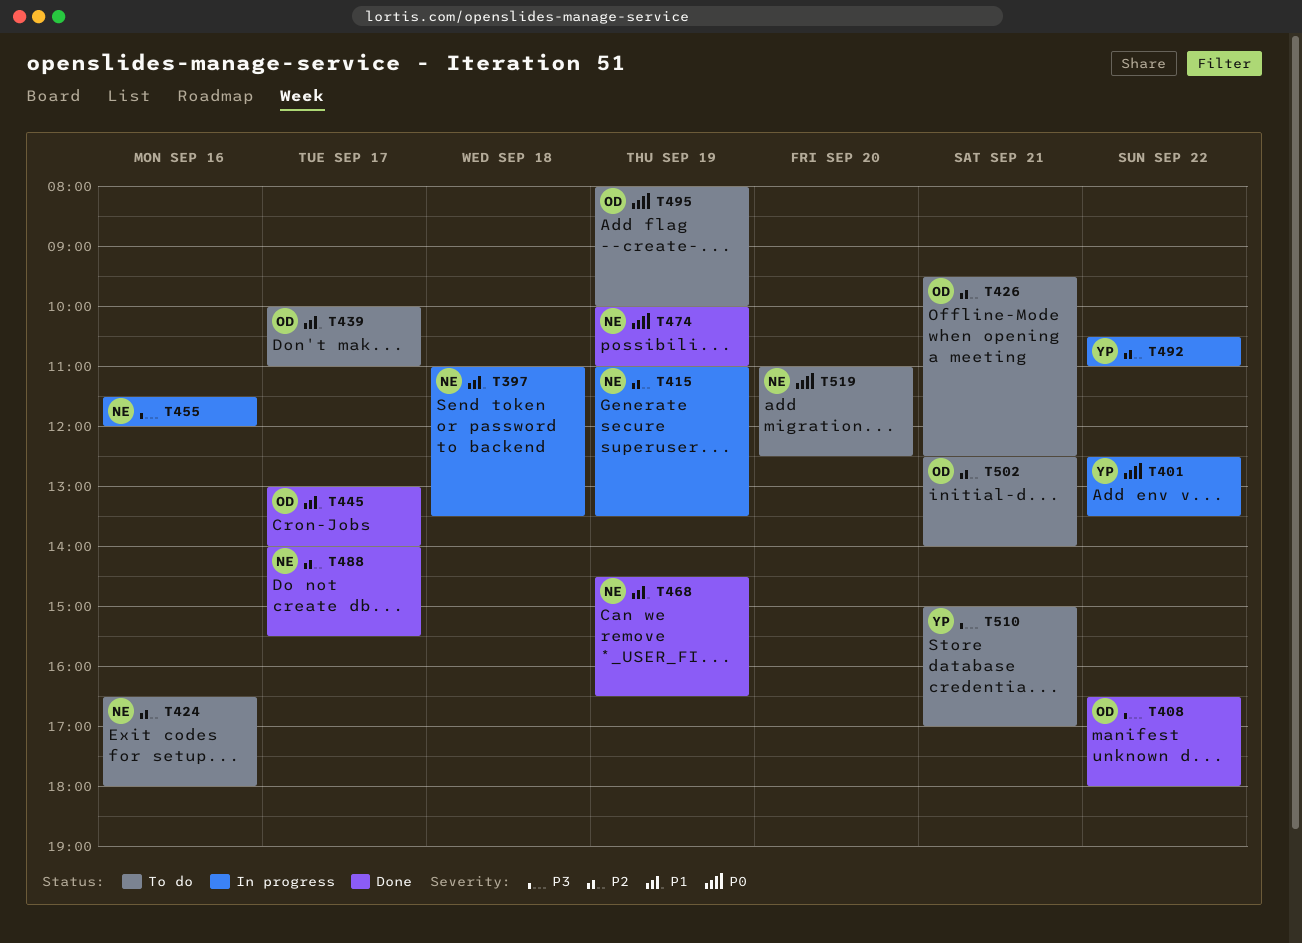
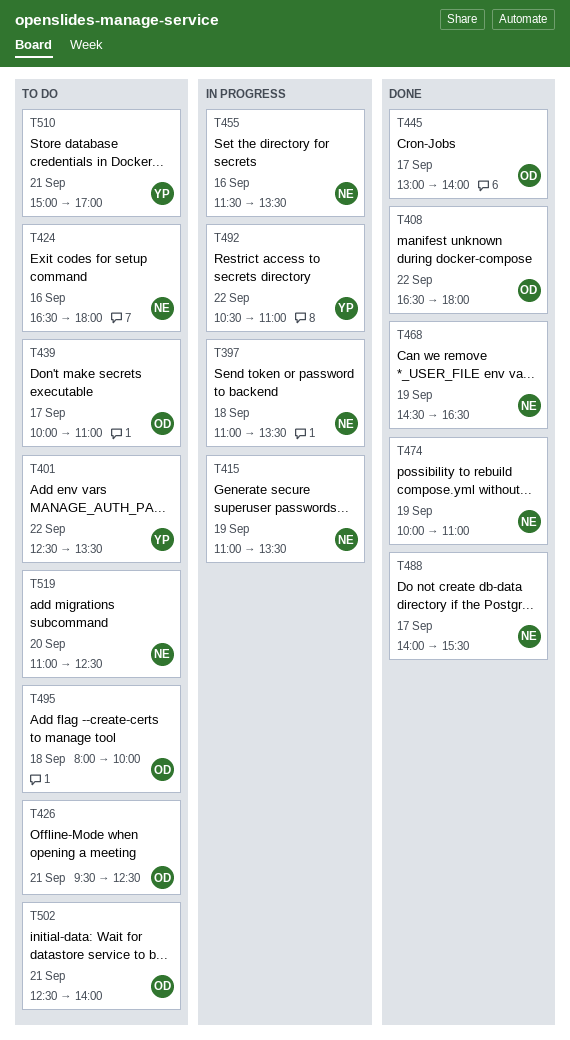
T401, status: In progress -> To do
T455, ends: 12:00 -> 13:30
T495, day: Sep 19 -> Sep 18

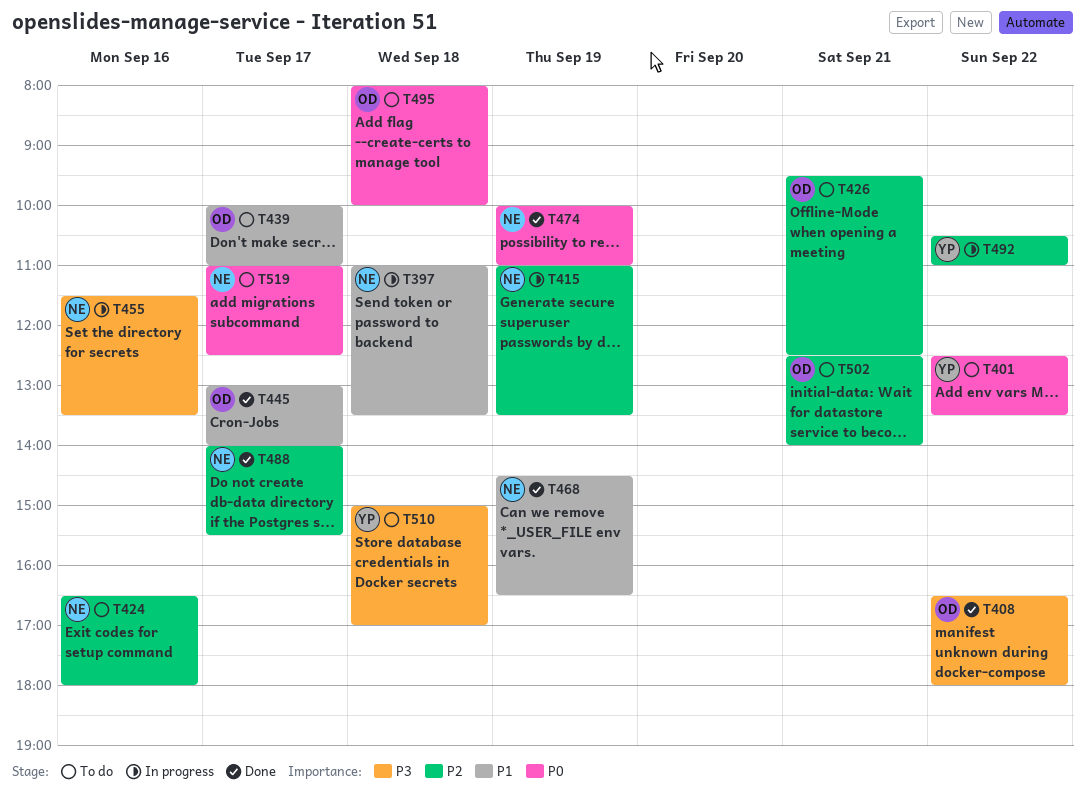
T510, day: Sep 21 -> Sep 18
T519, day: Sep 20 -> Sep 17

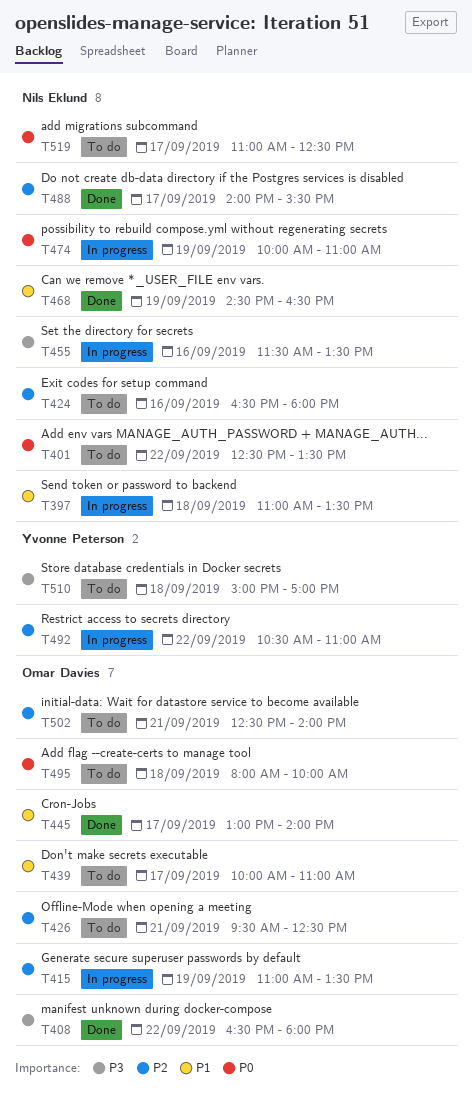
T401, owner: Yvonne Peterson -> Nils Eklund
T415, owner: Nils Eklund -> Omar Davies
T474, status: Done -> In progress

